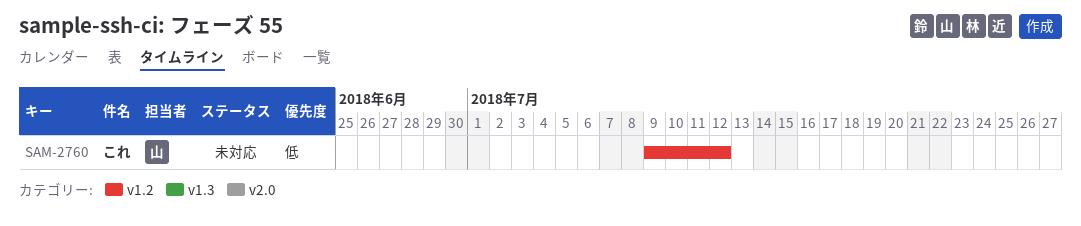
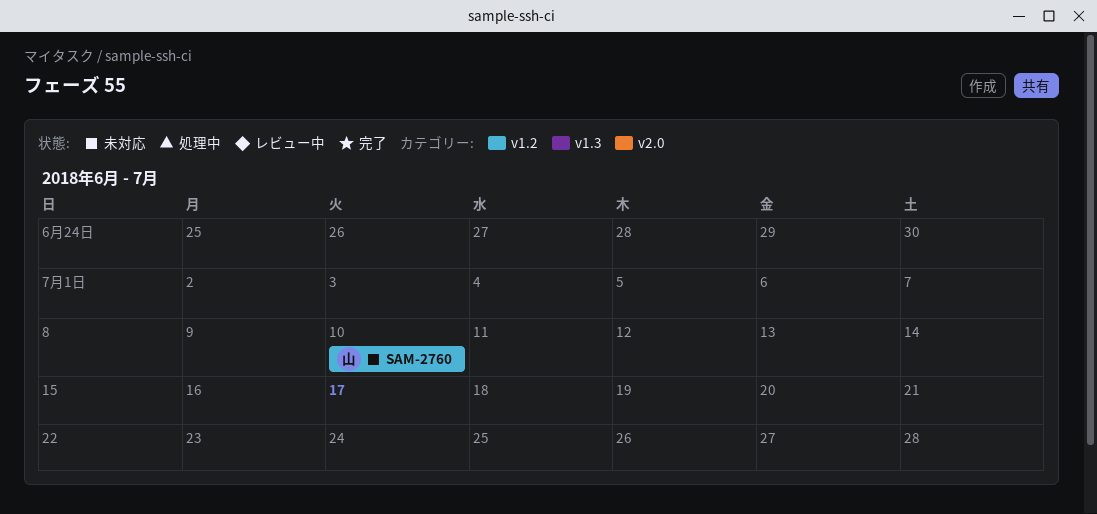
SAM-2760, start: Jul 9 -> Jul 10
SAM-2760, due: Jul 12 -> Jul 10

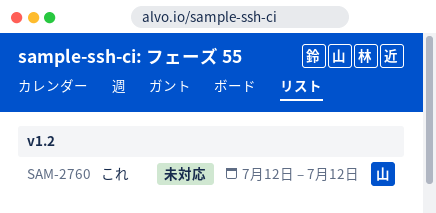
SAM-2760, start: Jul 10 -> Jul 12
SAM-2760, due: Jul 10 -> Jul 12

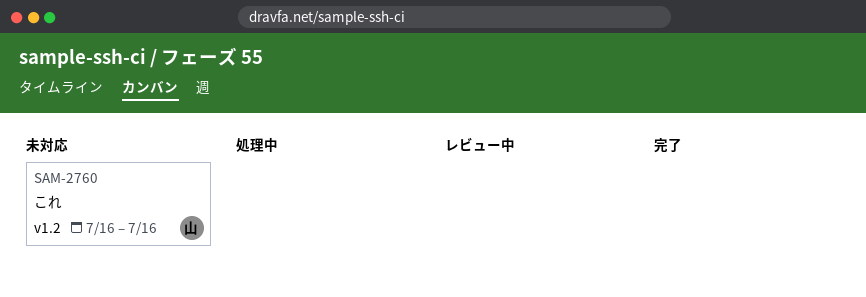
SAM-2760, start: Jul 12 -> Jul 16
SAM-2760, due: Jul 12 -> Jul 16

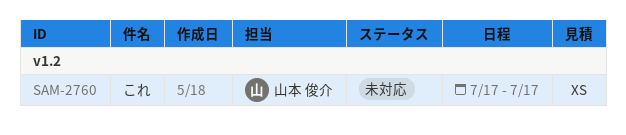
SAM-2760, start: Jul 16 -> Jul 17
SAM-2760, due: Jul 16 -> Jul 17

